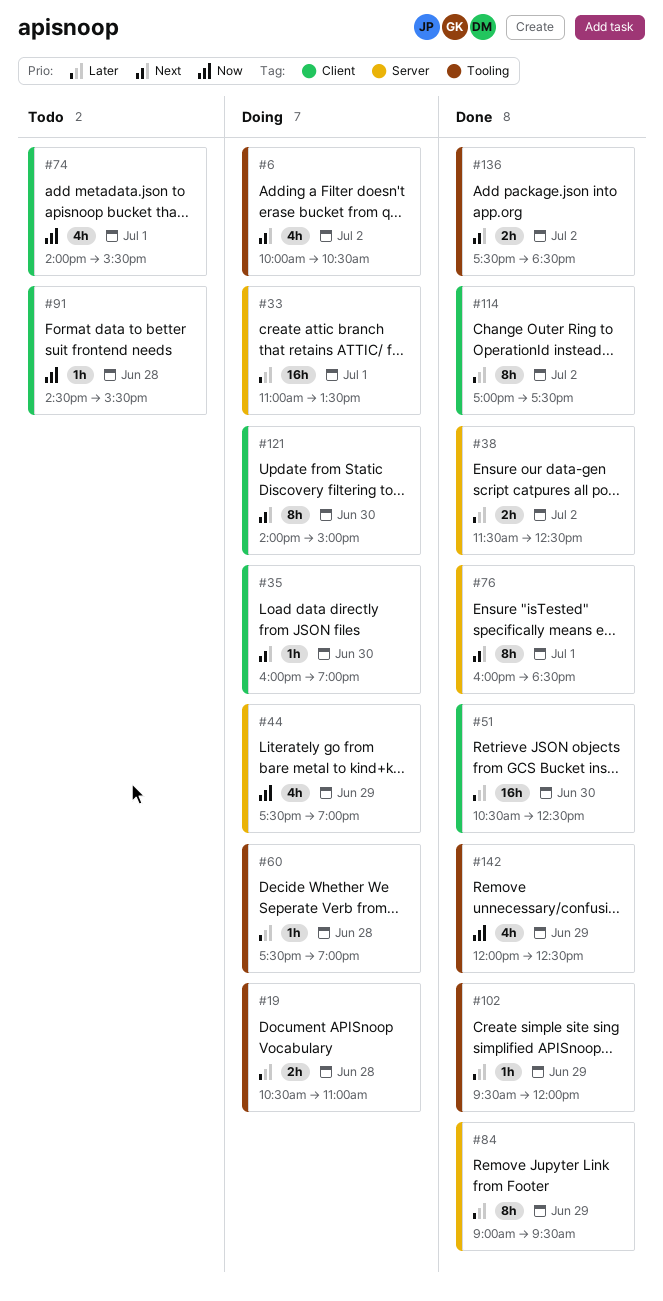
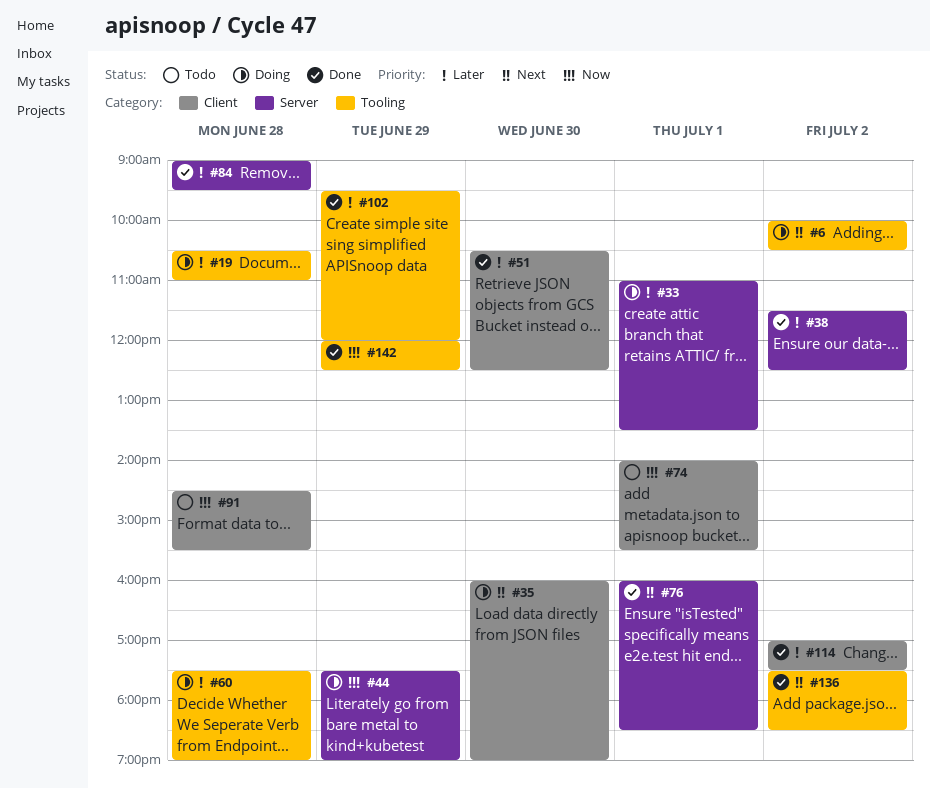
#84, day: Jun 29 -> Jun 28
#121: present -> none

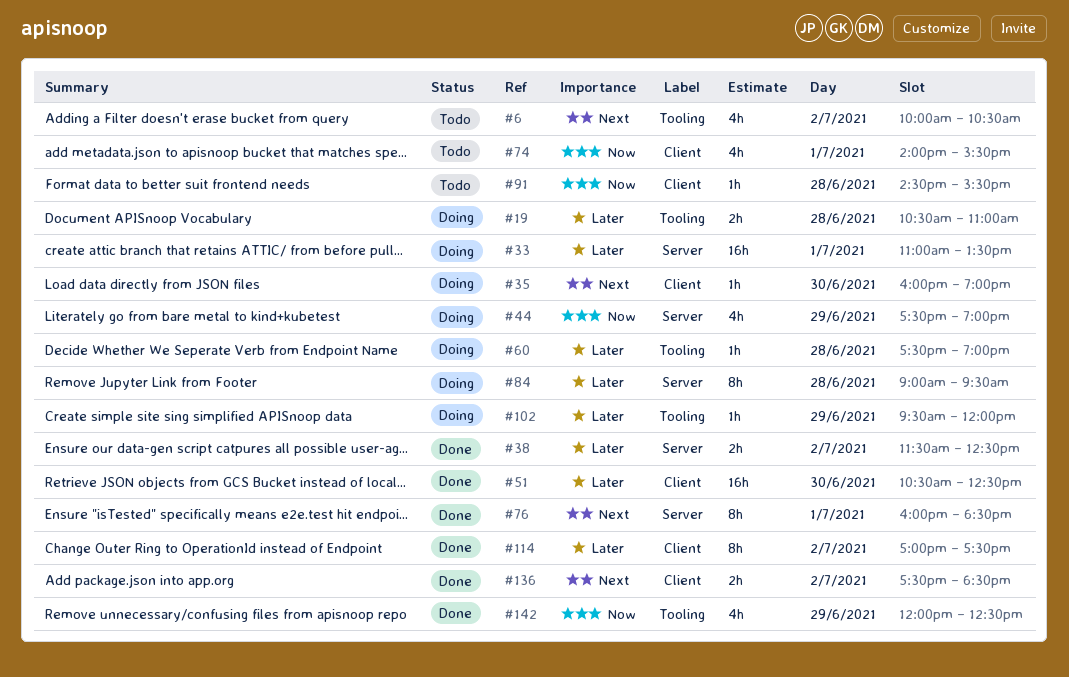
#6, status: Doing -> Todo
#84, status: Done -> Doing
#102, status: Done -> Doing
#136, label: Tooling -> Client

